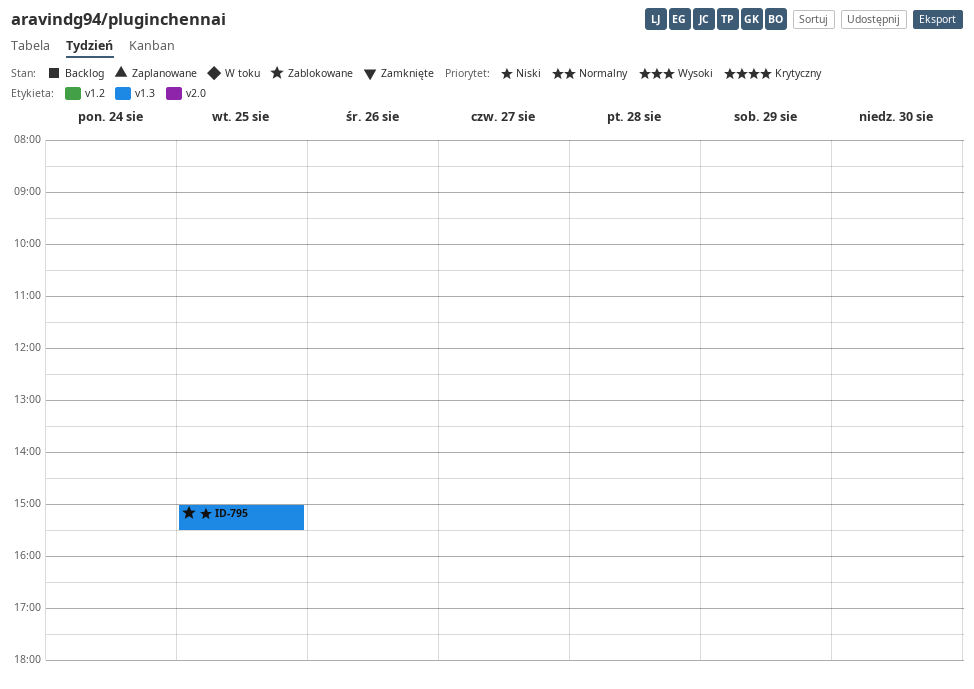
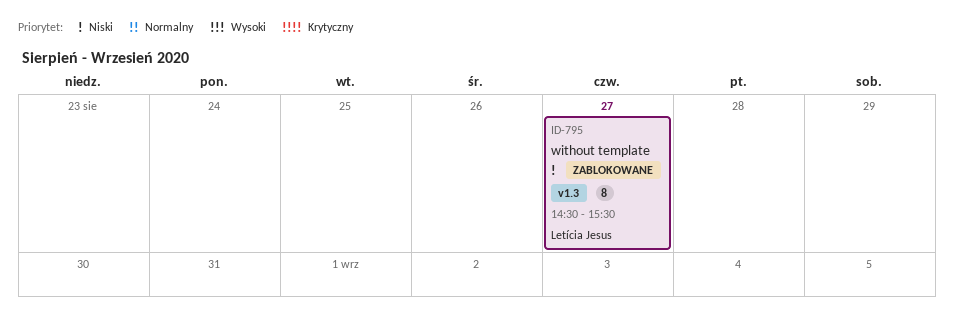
ID-795, day: Aug 25 -> Aug 27
ID-795, begins: 15:00 -> 14:30

